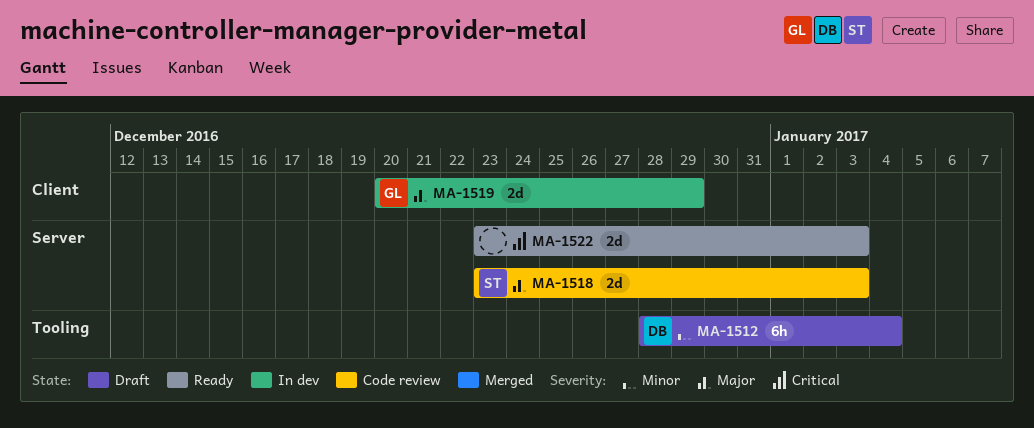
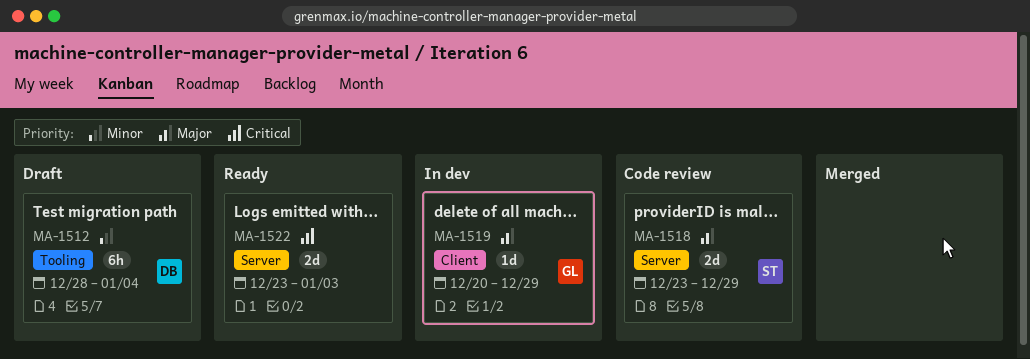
MA-1518, due: Jan 3 -> Dec 29
MA-1519, estimate: 2d -> 1d

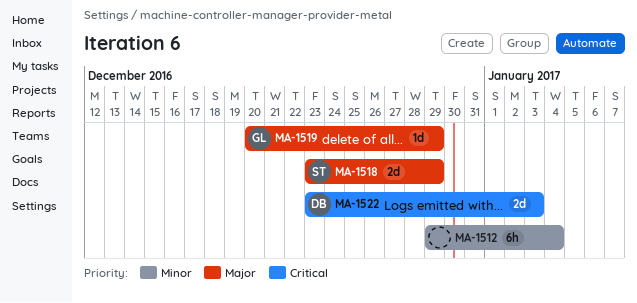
MA-1512, owner: DB -> none
MA-1512, start: Dec 28 -> Dec 29
MA-1522, owner: none -> DB

